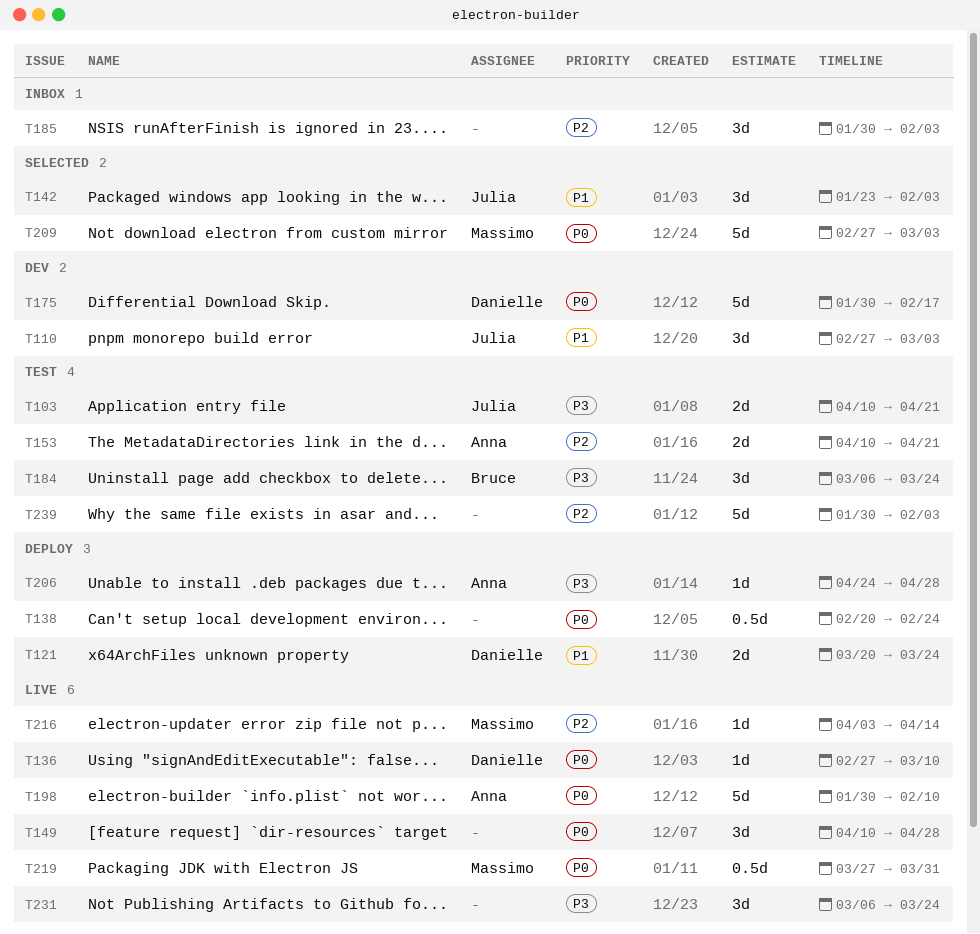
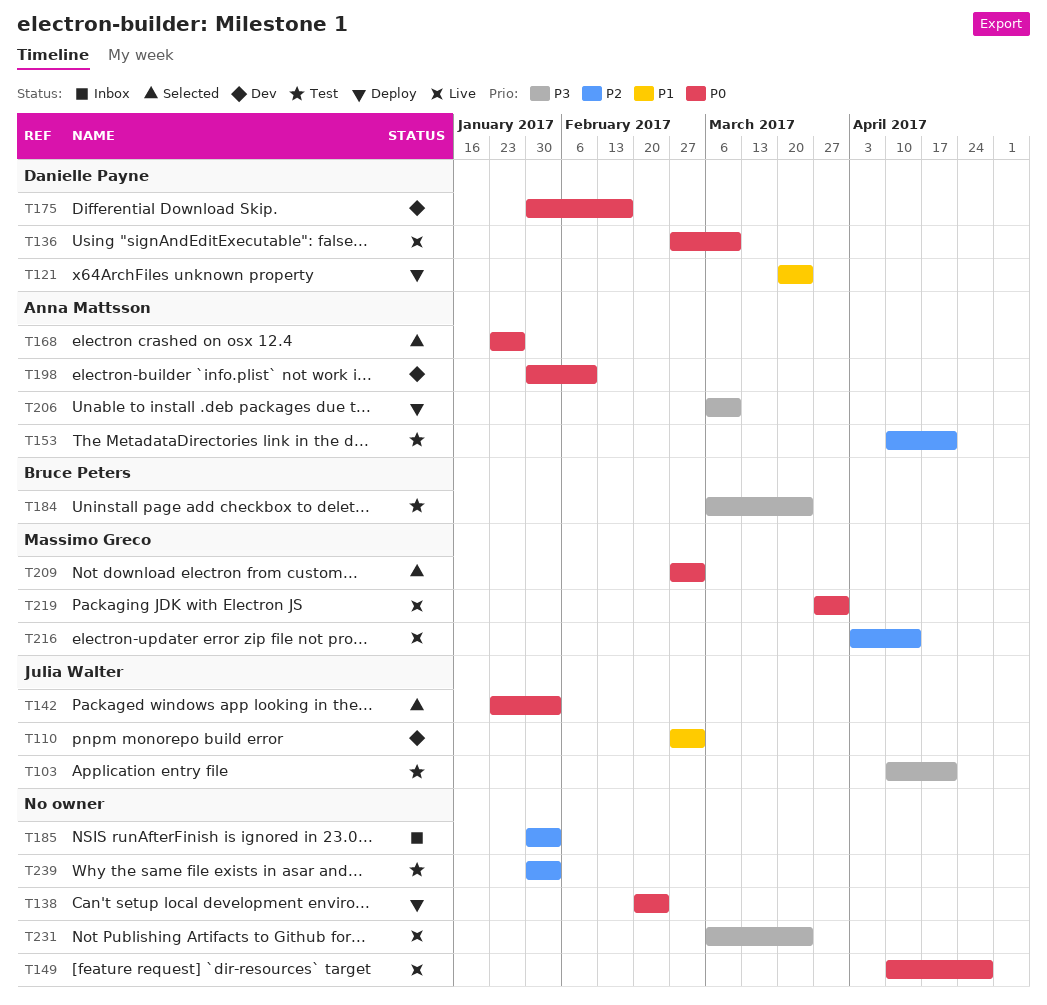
T142, priority: P1 -> P0
T168: none -> present
T198, status: Live -> Dev
T206, start: Apr 24 -> Mar 6
T206, due: Apr 28 -> Mar 10

